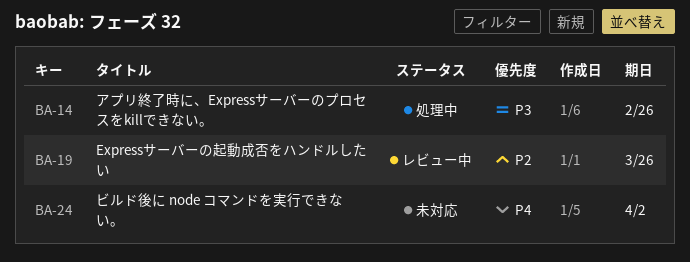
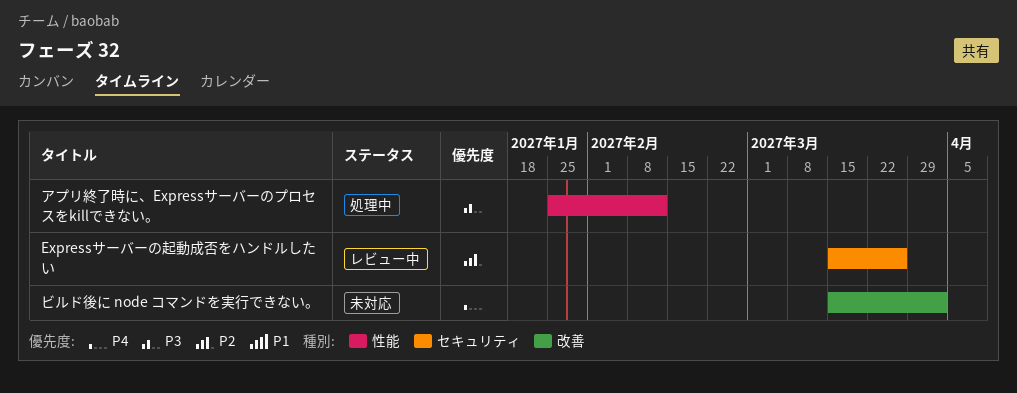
アプリ終了時に、Expressサーバーのプロセスをkillできない。, due: Feb 26 -> Feb 12

